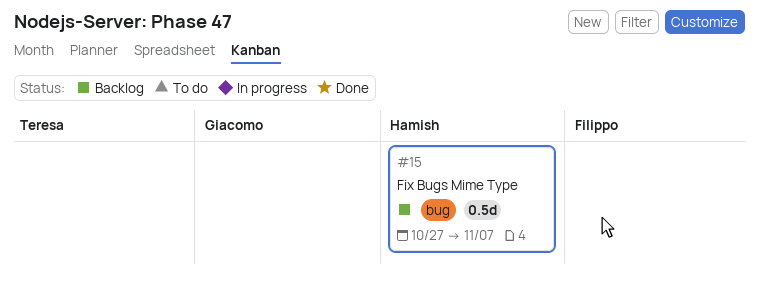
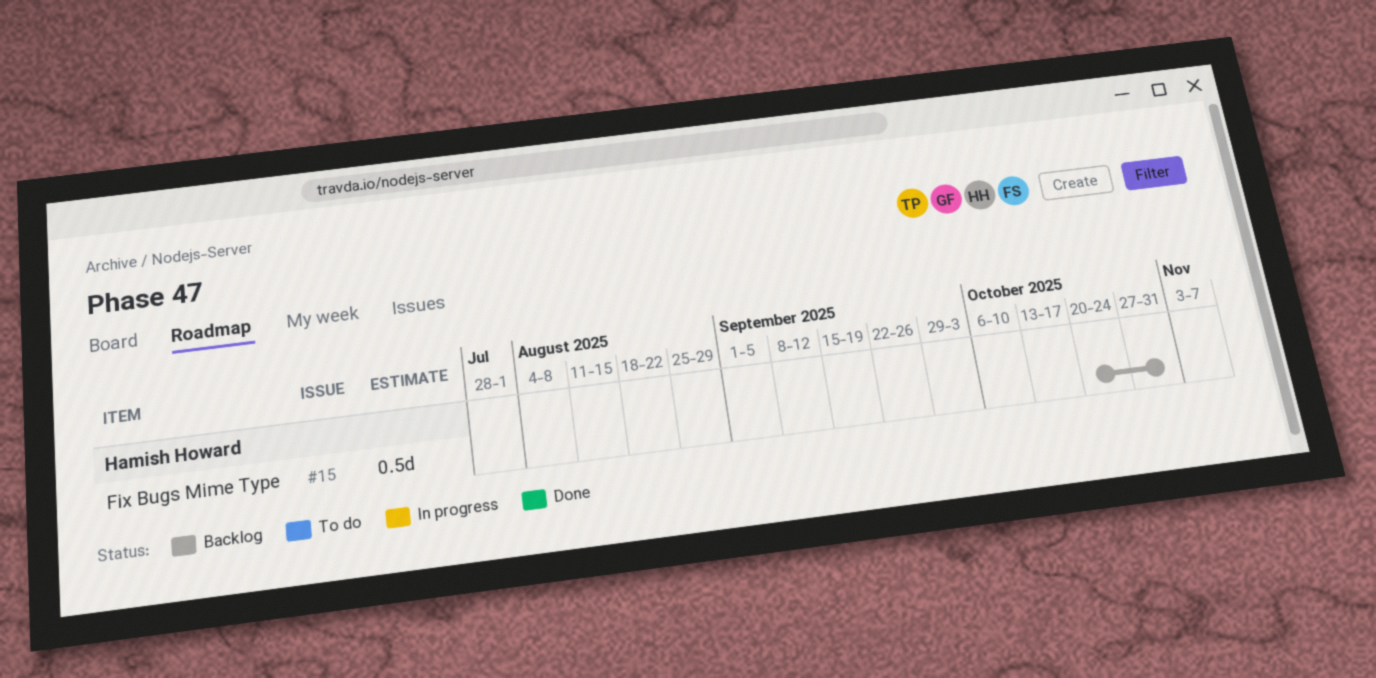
#15, start: Oct 27 -> Oct 20
#15, due: Nov 7 -> Oct 31

